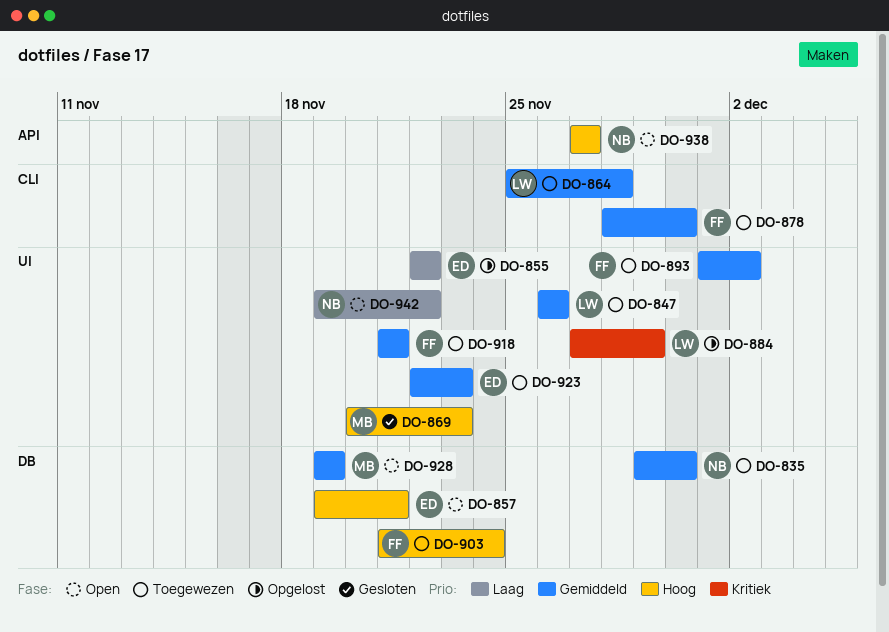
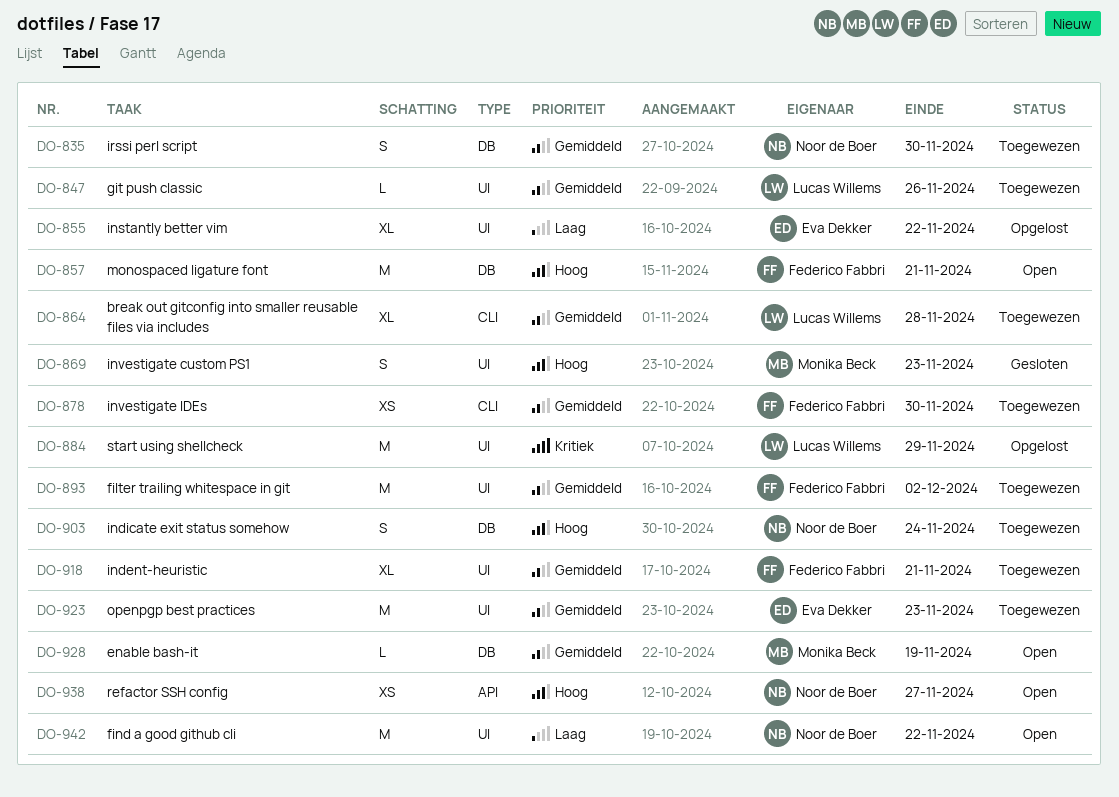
DO-857, owner: Eva Dekker -> Federico Fabbri
DO-903, owner: Federico Fabbri -> Noor de Boer

